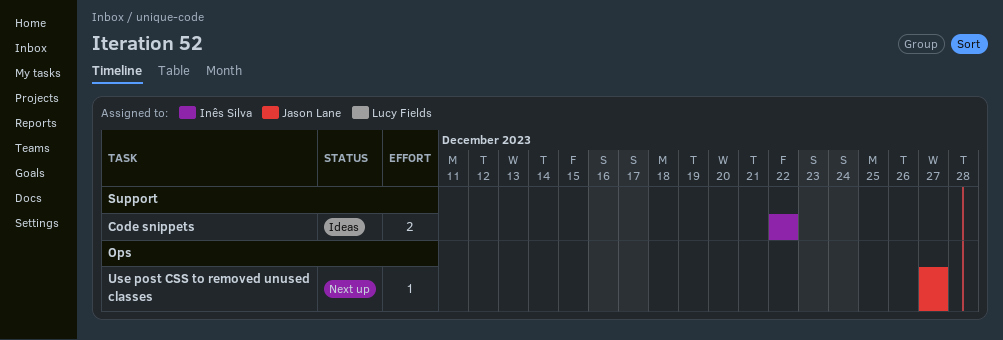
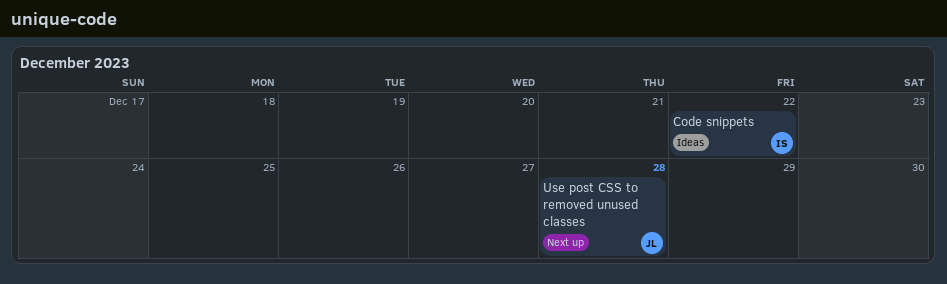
Use post CSS to removed unused classes, due: Dec 27 -> Dec 28

